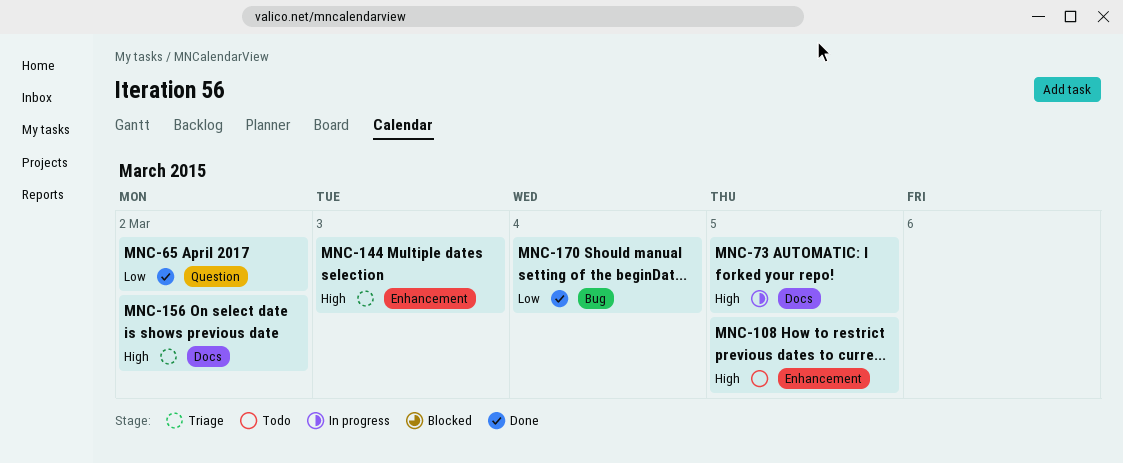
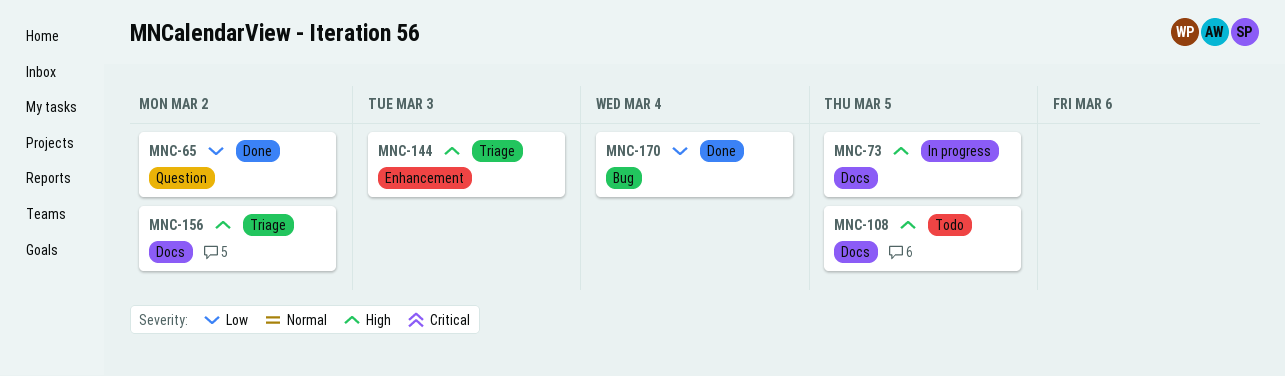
MNC-108, label: Enhancement -> Docs

